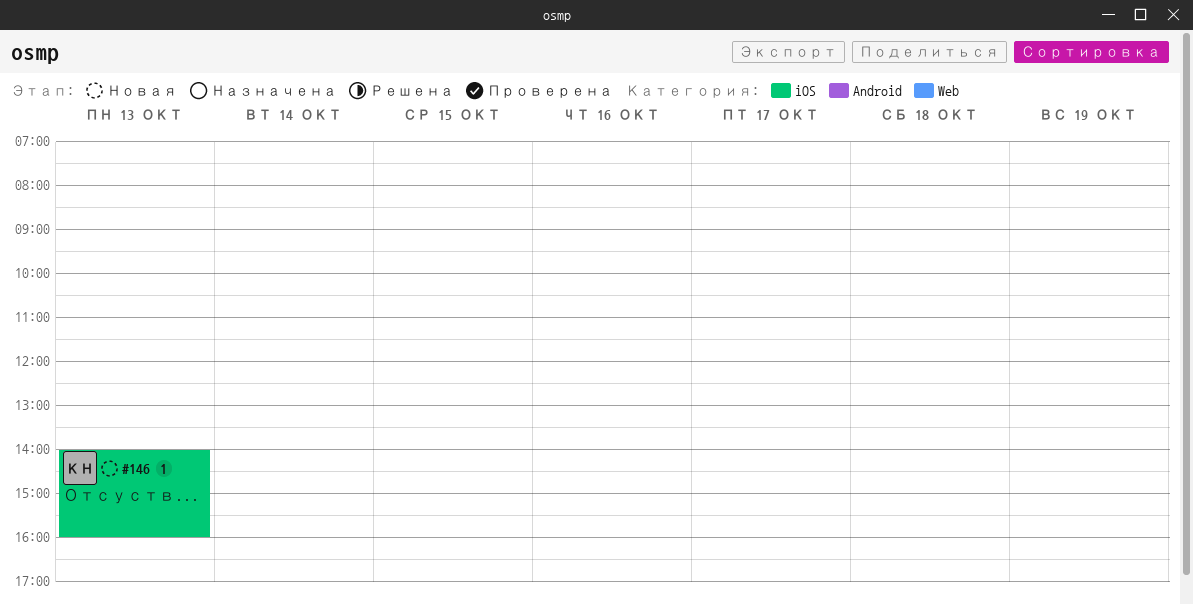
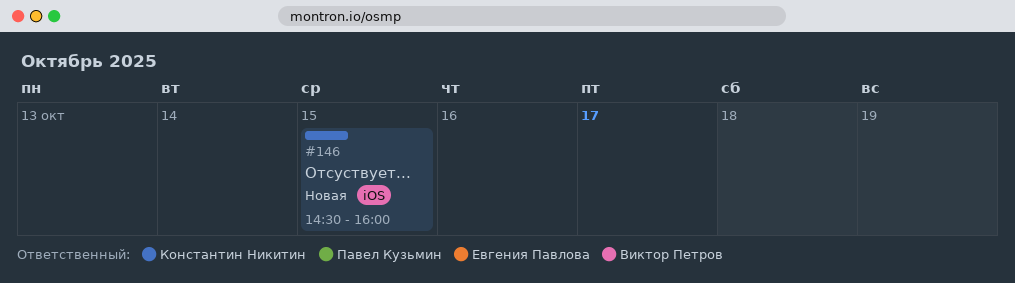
#146, day: Oct 13 -> Oct 15
#146, begins: 14:00 -> 14:30

